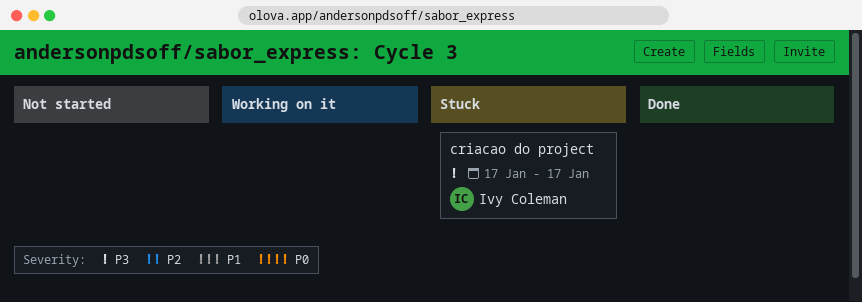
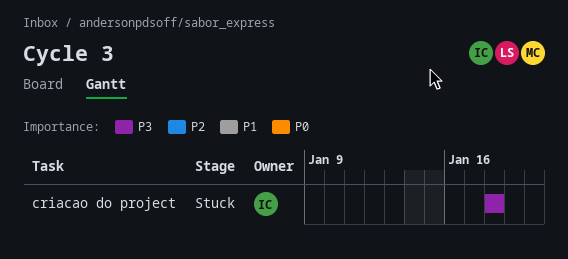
criacao do project, start: Jan 17 -> Jan 18
criacao do project, due: Jan 17 -> Jan 18

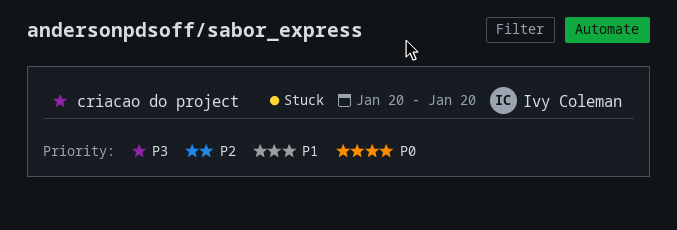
criacao do project, start: Jan 18 -> Jan 20
criacao do project, due: Jan 18 -> Jan 20

